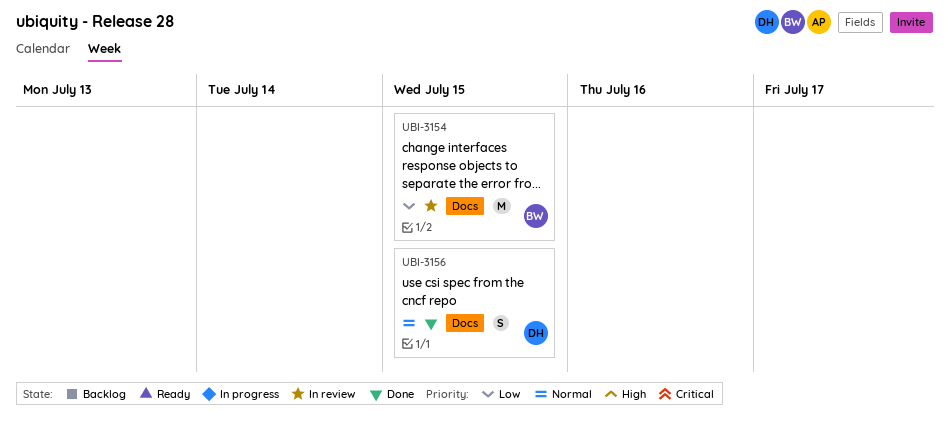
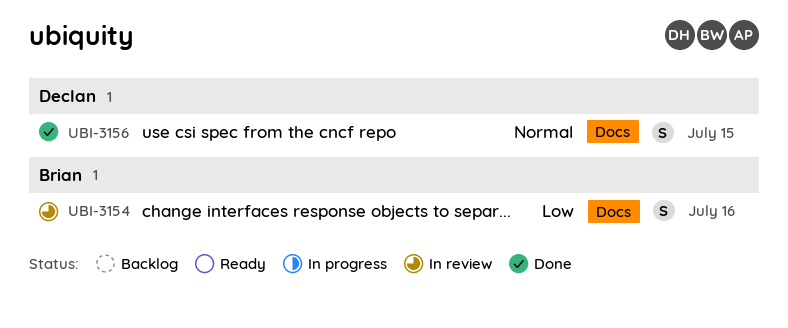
UBI-3154, estimate: M -> S
UBI-3154, due: Jul 15 -> Jul 16

